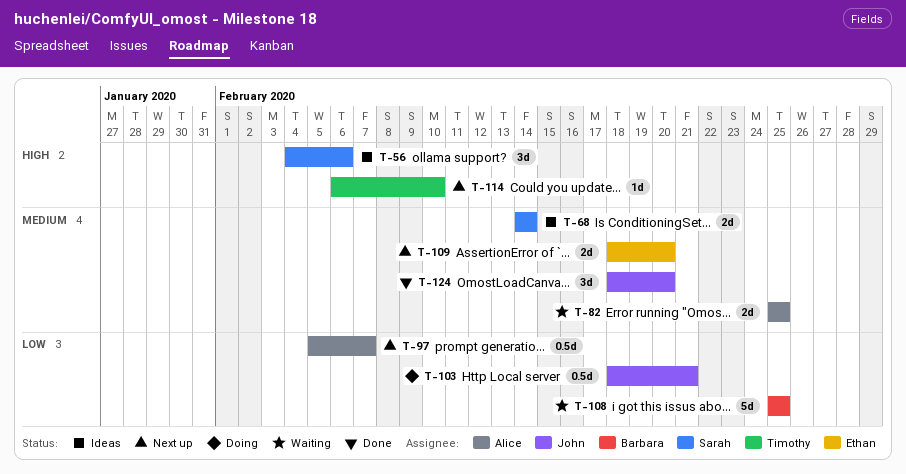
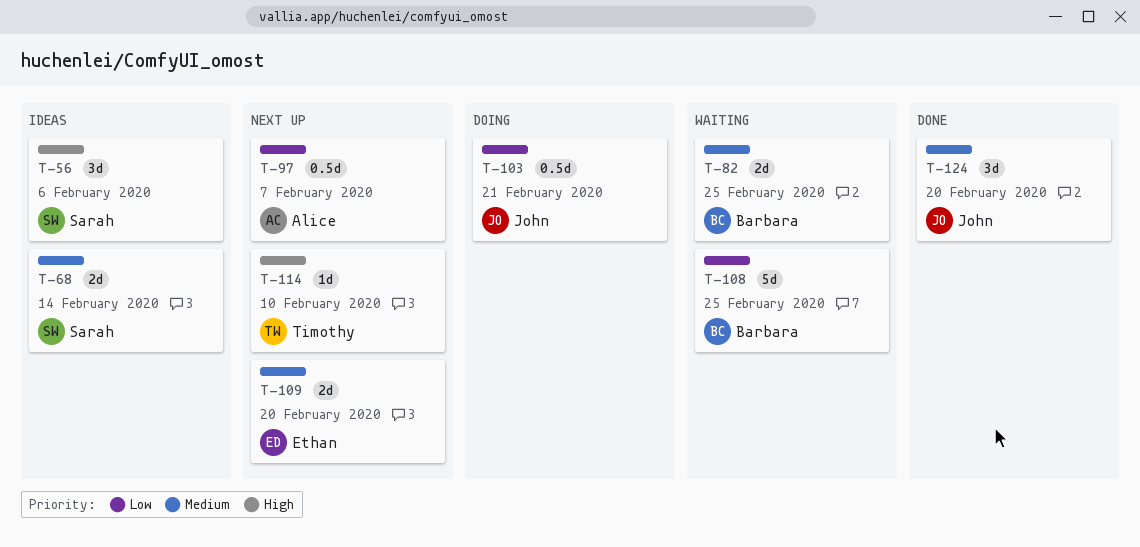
T-82, owner: Alice -> Barbara

